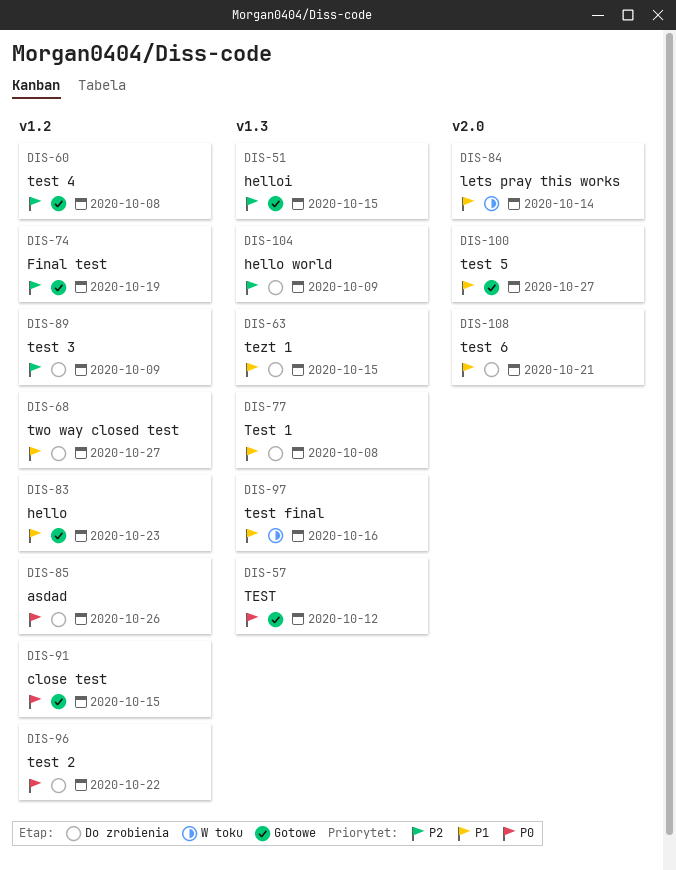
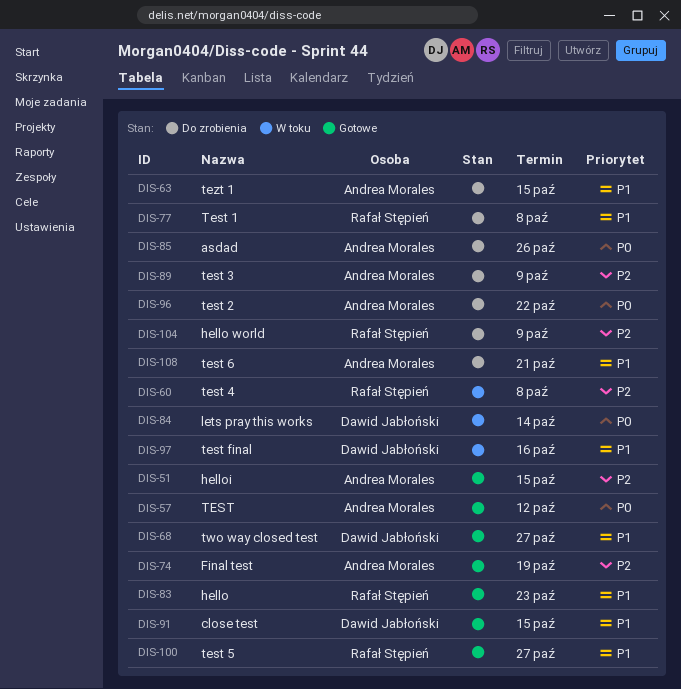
DIS-60, status: Gotowe -> W toku
DIS-68, status: Do zrobienia -> Gotowe
DIS-84, priority: P1 -> P0
DIS-91, priority: P0 -> P1

